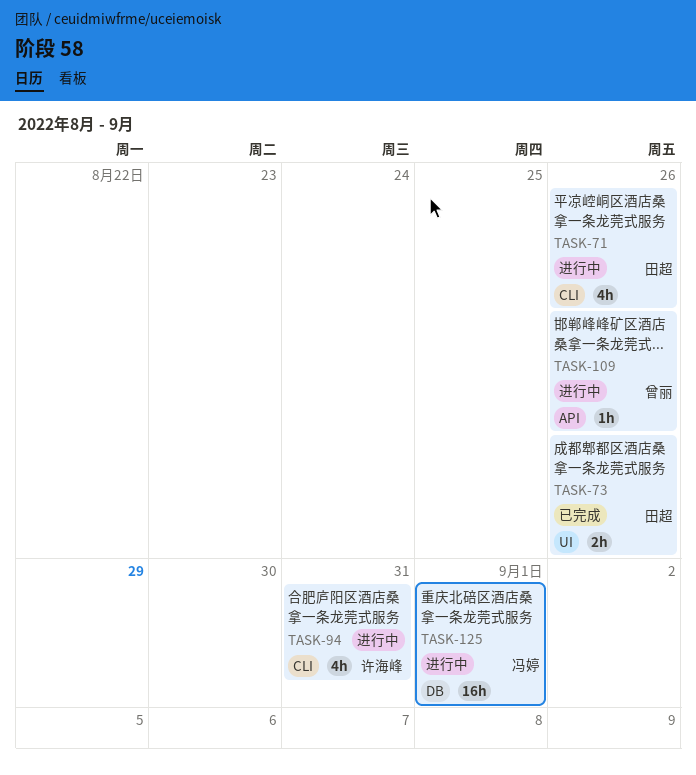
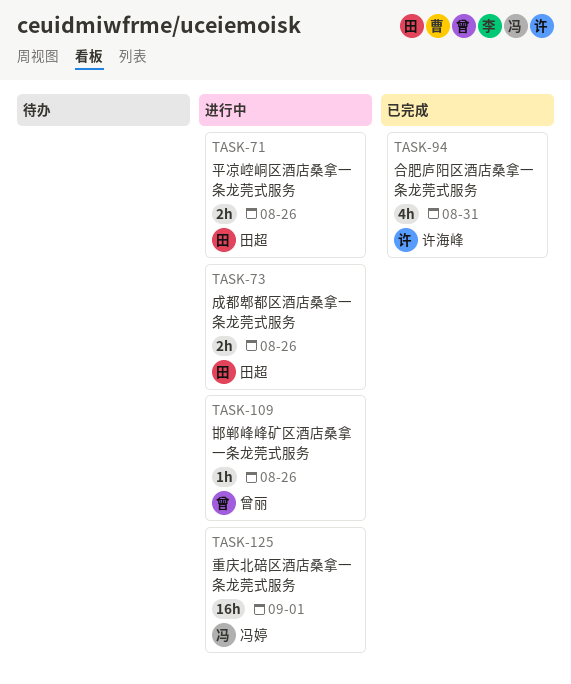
TASK-71, estimate: 4h -> 2h
TASK-73, status: 已完成 -> 进行中
TASK-94, status: 进行中 -> 已完成

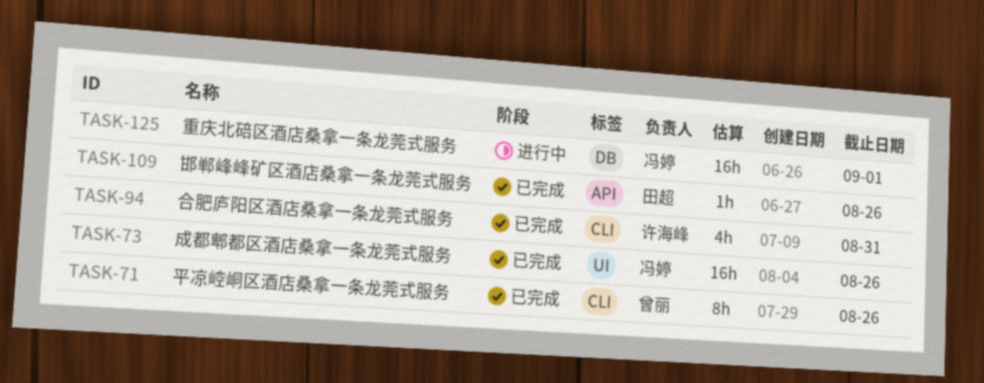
TASK-71, status: 进行中 -> 已完成
TASK-71, owner: 田超 -> 曾丽
TASK-71, estimate: 2h -> 8h
TASK-73, status: 进行中 -> 已完成
TASK-73, owner: 田超 -> 冯婷
TASK-73, estimate: 2h -> 16h
TASK-109, status: 进行中 -> 已完成
TASK-109, owner: 曾丽 -> 田超

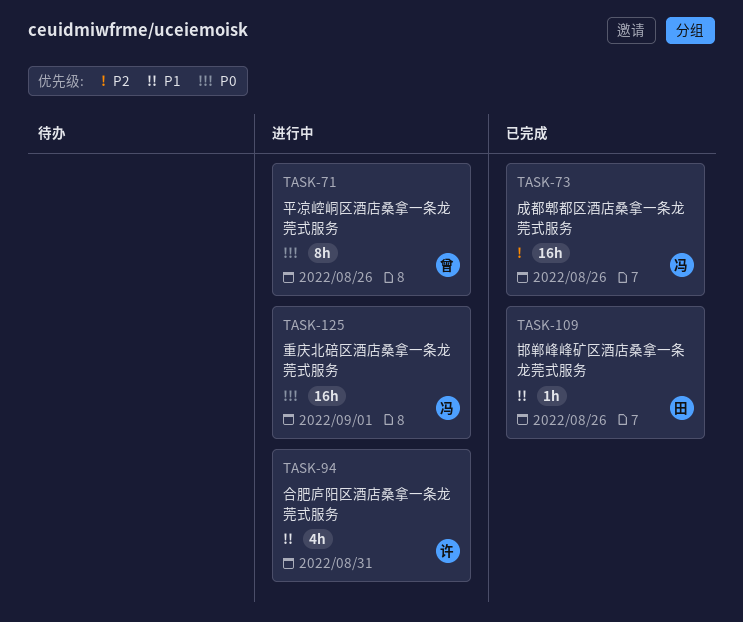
TASK-71, status: 已完成 -> 进行中
TASK-94, status: 已完成 -> 进行中

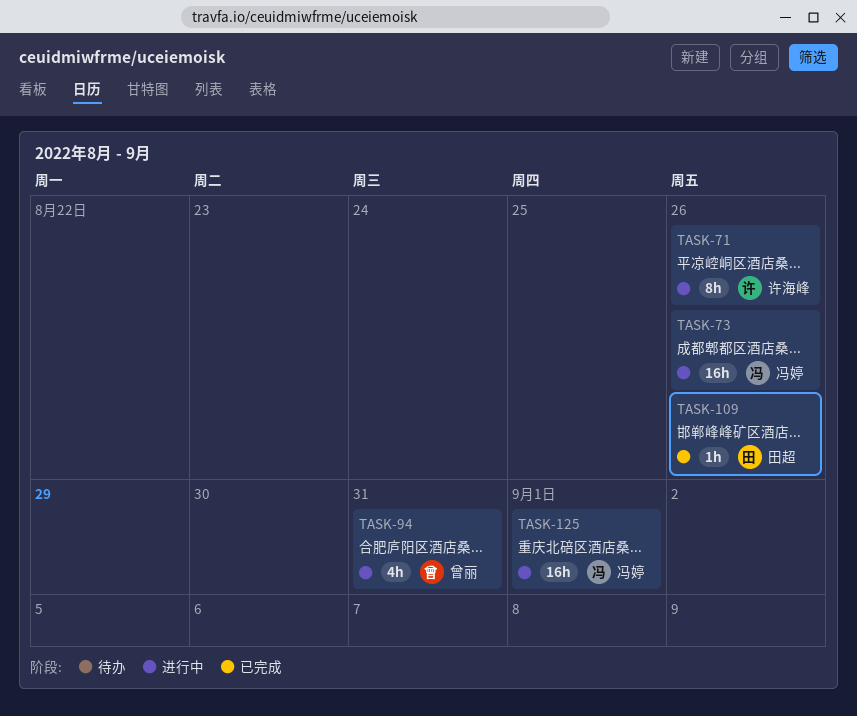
TASK-71, owner: 曾丽 -> 许海峰
TASK-73, status: 已完成 -> 进行中
TASK-94, owner: 许海峰 -> 曾丽

